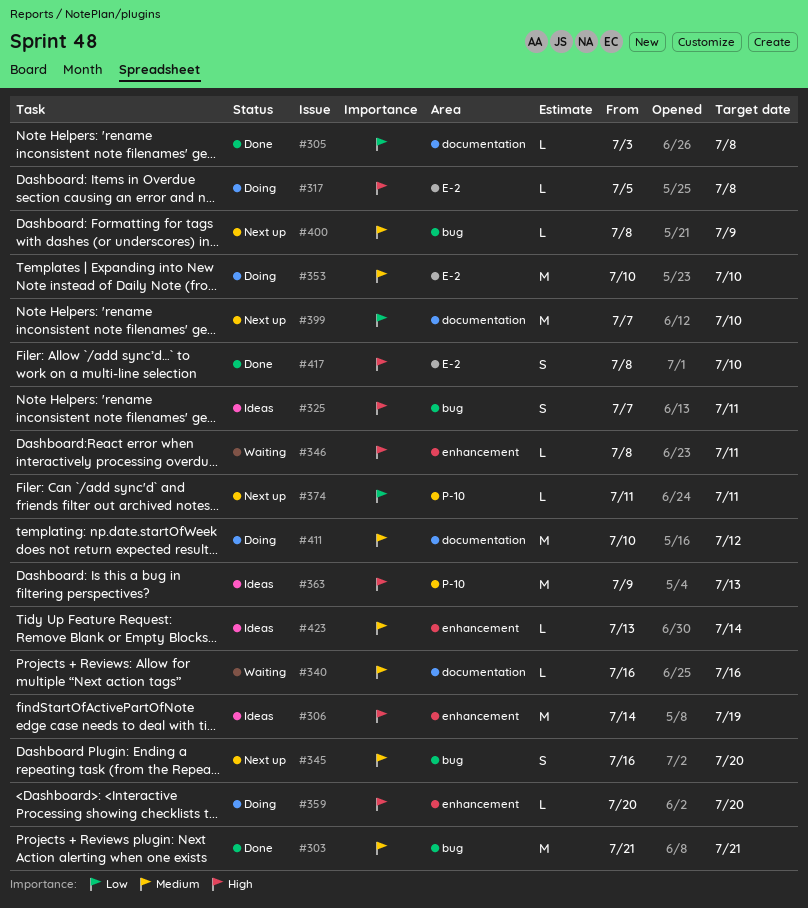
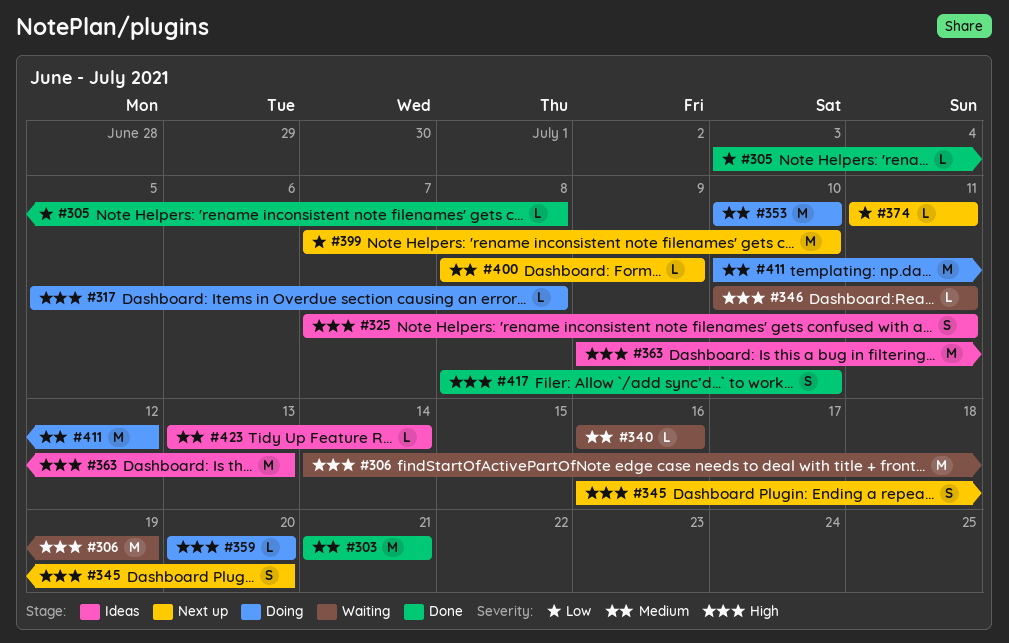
#306, status: Ideas -> Waiting
#345, priority: Medium -> High
#346, start: Jul 8 -> Jul 10

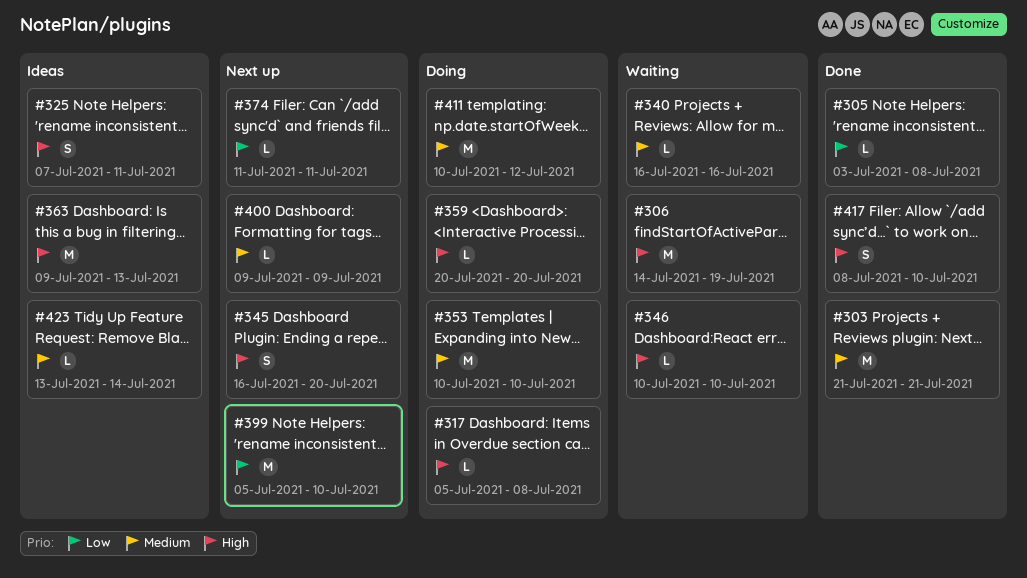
#346, due: Jul 11 -> Jul 10
#399, start: Jul 7 -> Jul 5
#400, start: Jul 8 -> Jul 9

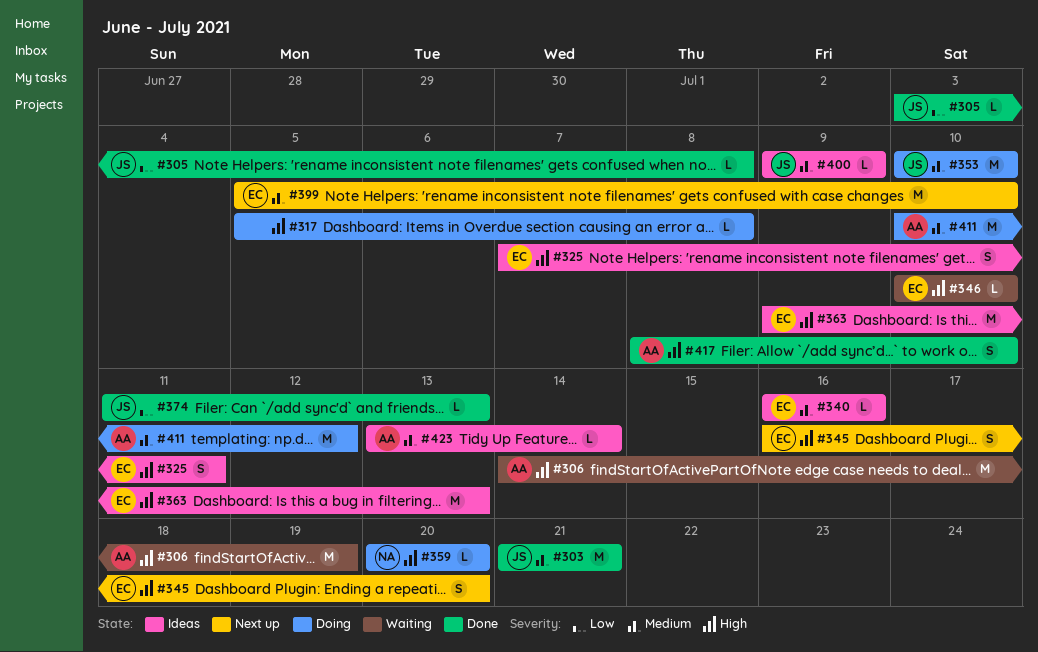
#340, status: Waiting -> Ideas
#374, status: Next up -> Done
#374, due: Jul 11 -> Jul 13
#399, priority: Low -> Medium
#400, status: Next up -> Ideas

